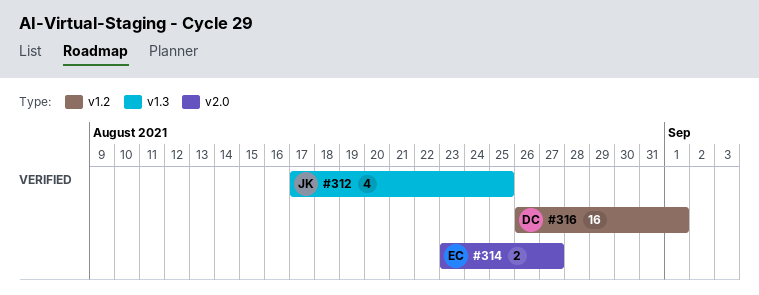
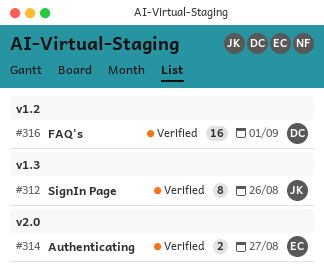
#312, estimate: 4 -> 8
#312, due: Aug 25 -> Aug 26

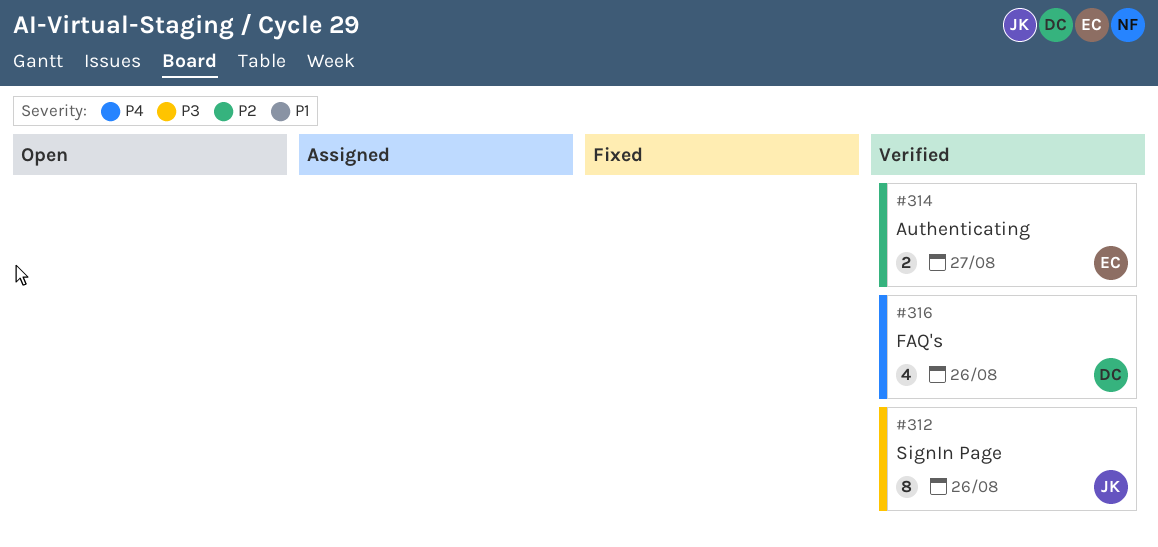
#316, estimate: 16 -> 4
#316, due: Sep 1 -> Aug 26

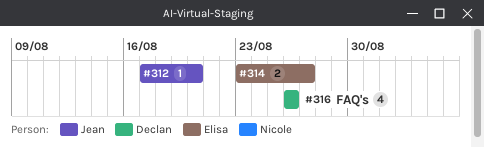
#312, estimate: 8 -> 1
#312, due: Aug 26 -> Aug 20

